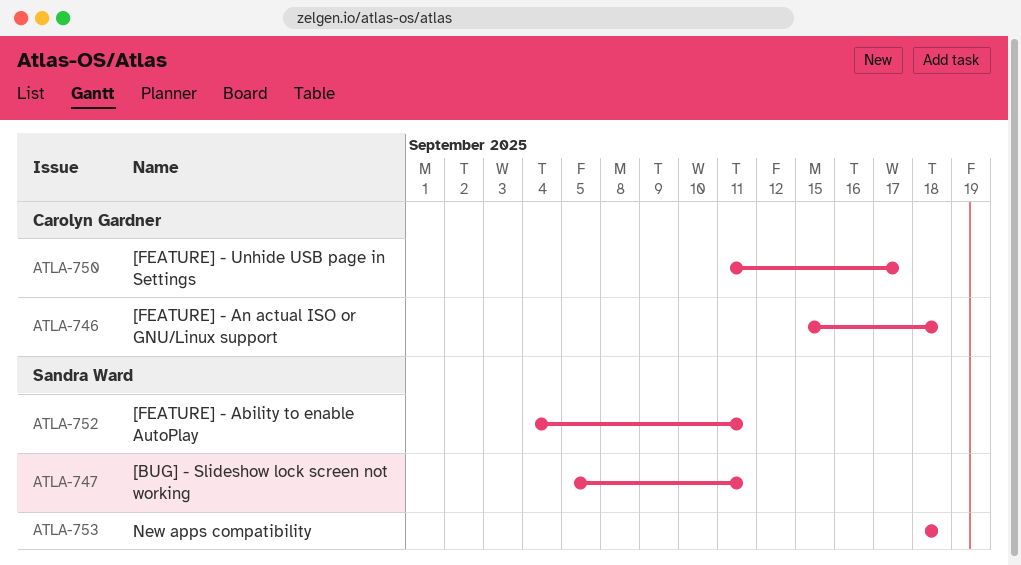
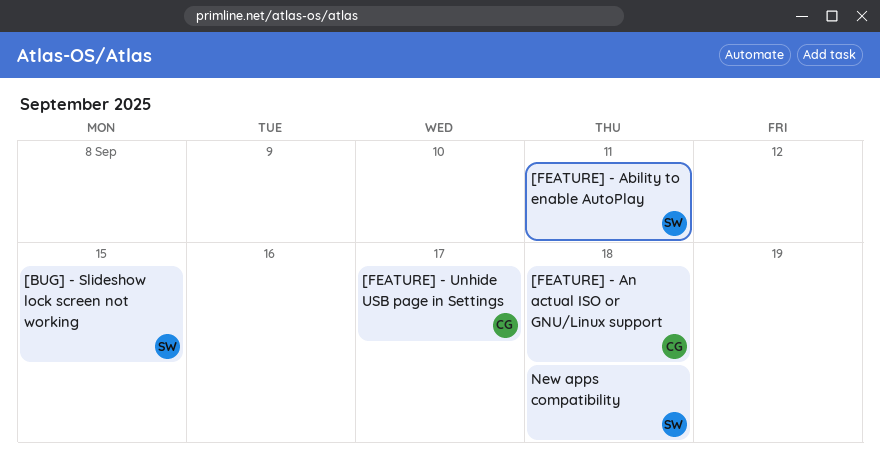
[BUG] - Slideshow lock screen not working, due: Sep 11 -> Sep 15

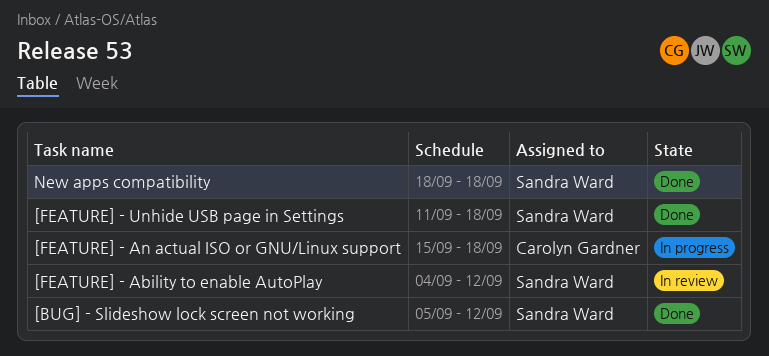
[BUG] - Slideshow lock screen not working, due: Sep 15 -> Sep 12
[FEATURE] - Ability to enable AutoPlay, due: Sep 11 -> Sep 12
[FEATURE] - Unhide USB page in Settings, owner: Carolyn Gardner -> Sandra Ward
[FEATURE] - Unhide USB page in Settings, due: Sep 17 -> Sep 18

